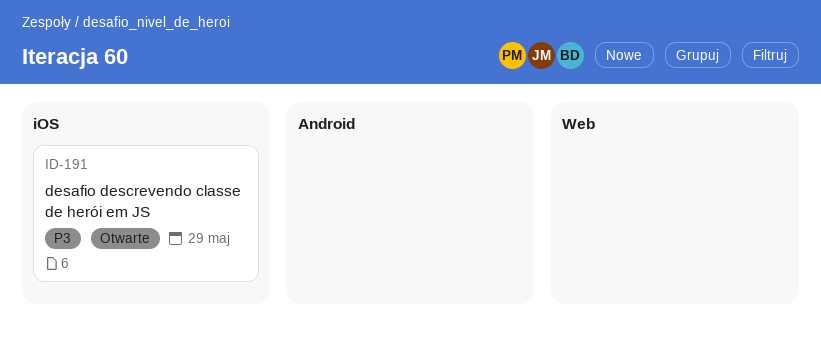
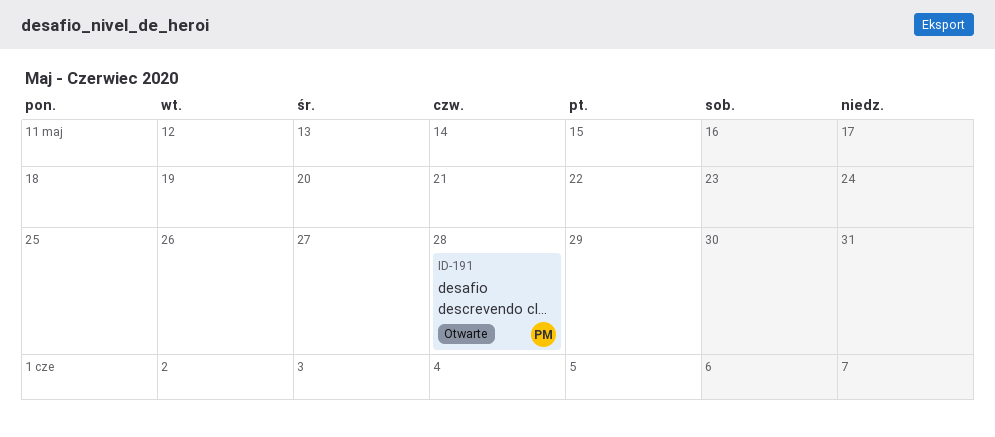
ID-191, due: May 29 -> May 28

